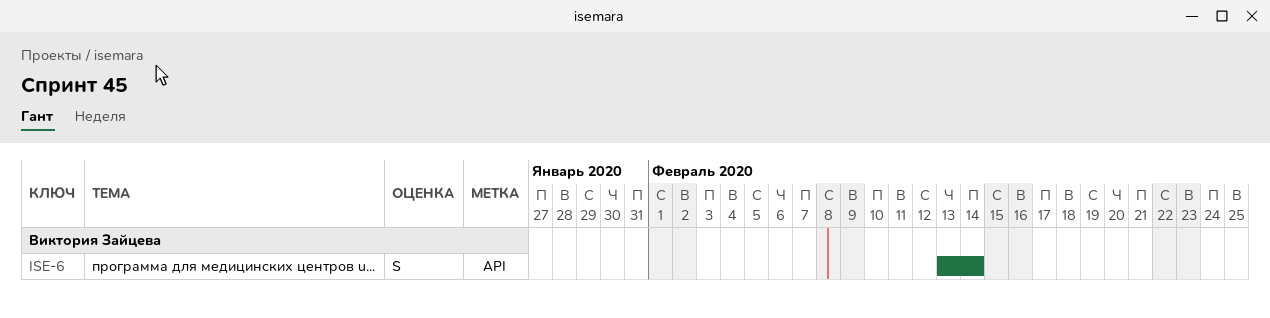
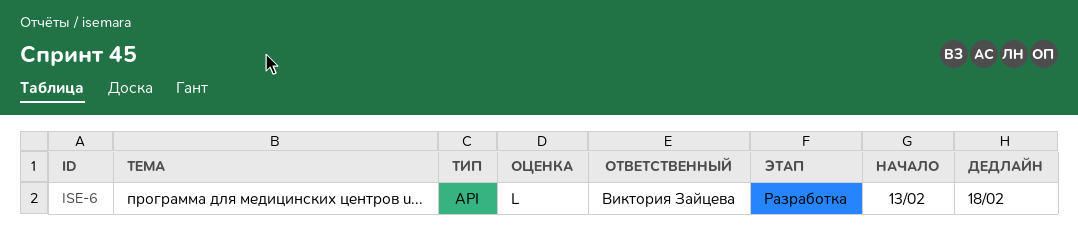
ISE-6, estimate: S -> L
ISE-6, due: Feb 14 -> Feb 18

